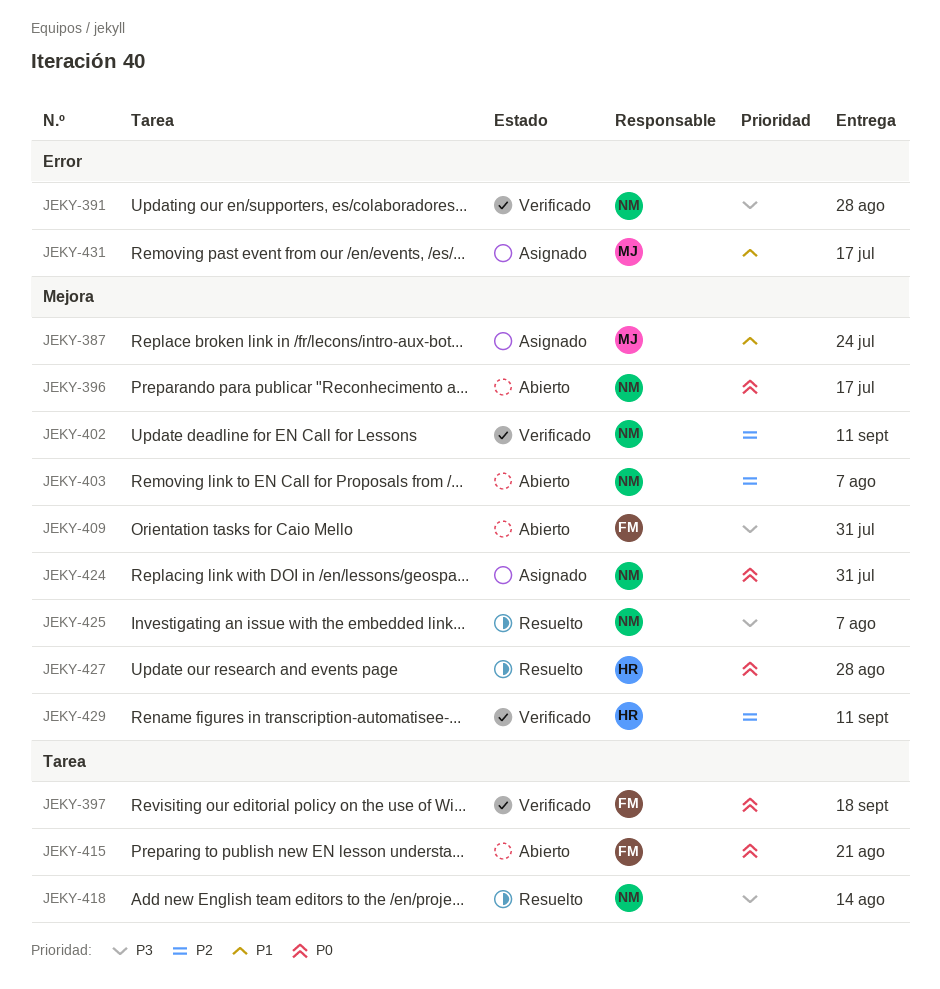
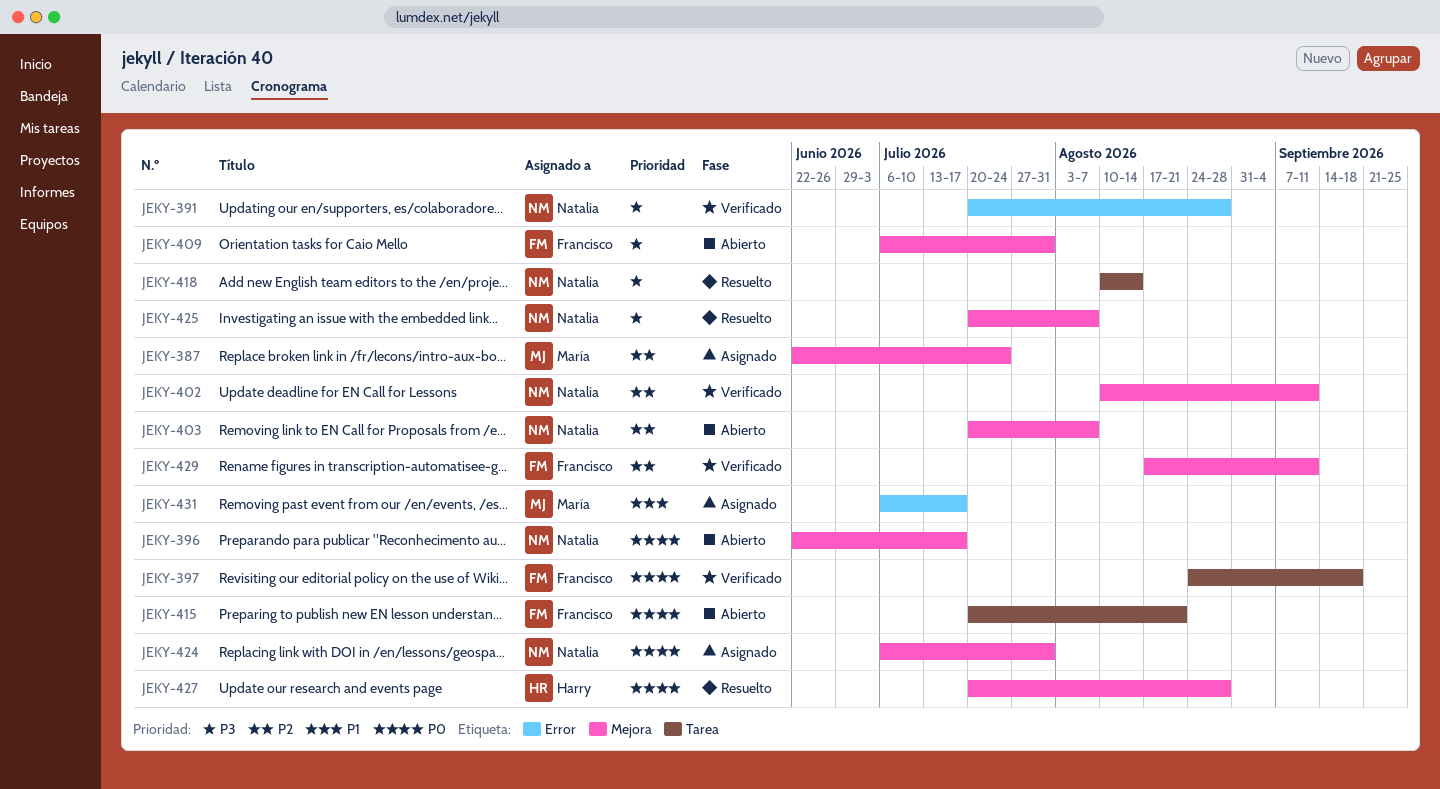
JEKY-387, priority: P1 -> P2
JEKY-429, owner: Harry -> Francisco

